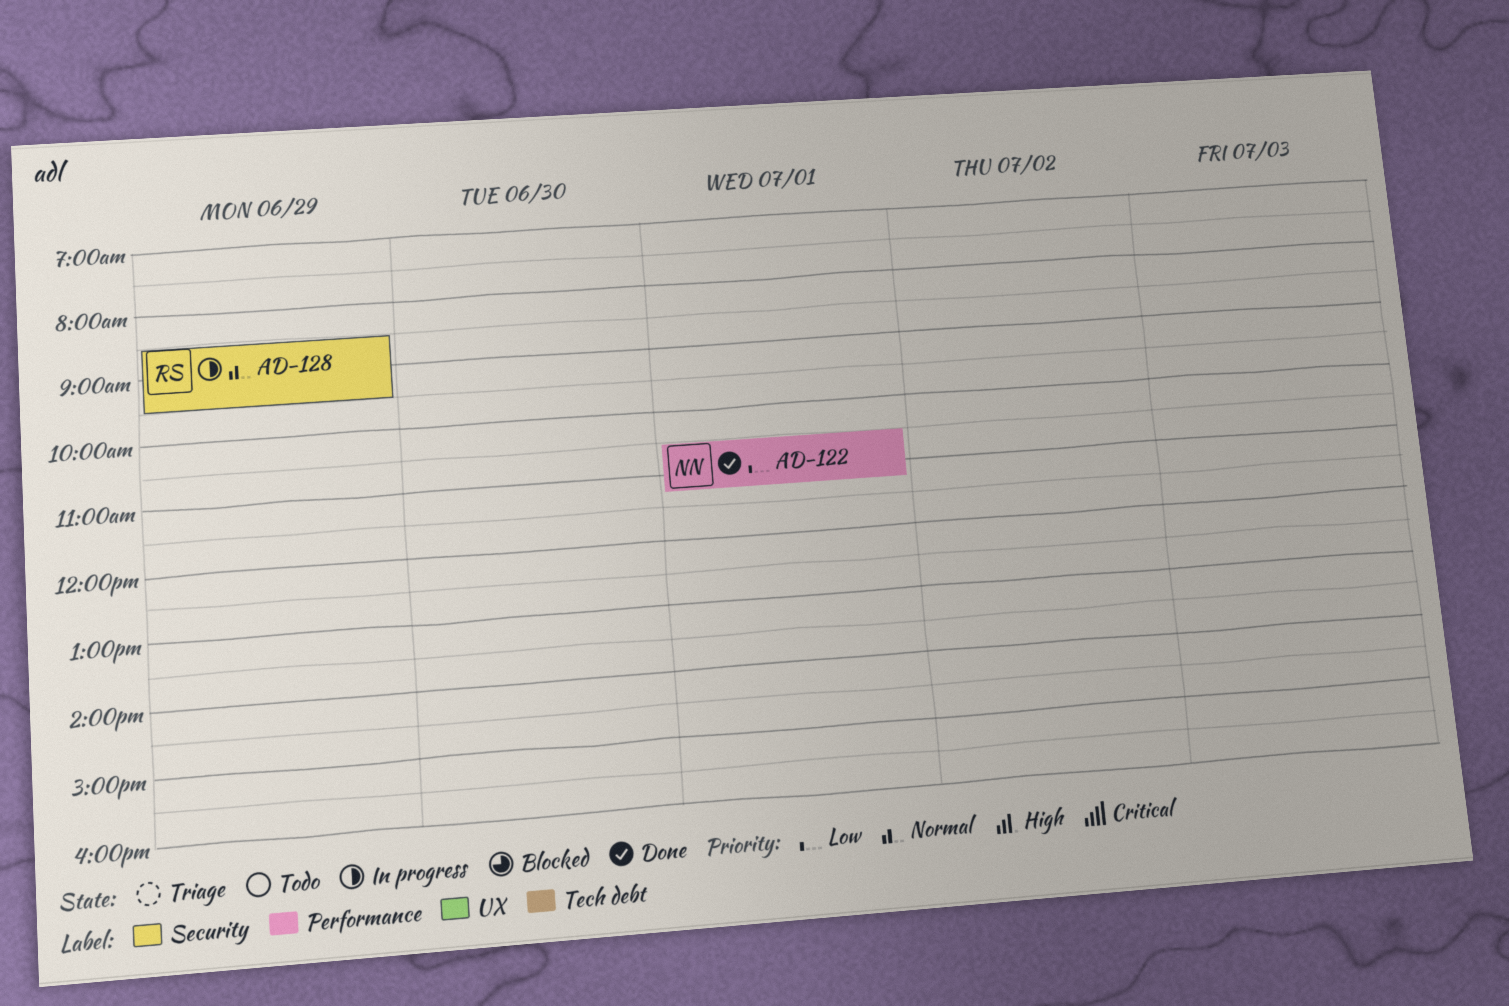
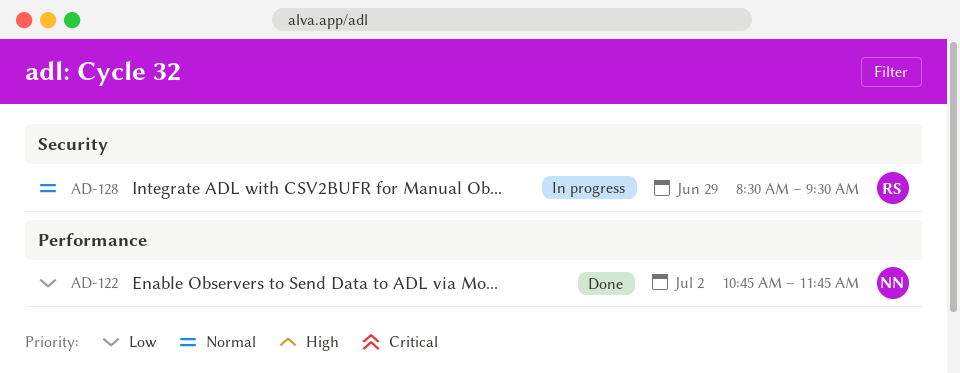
AD-122, day: Jul 1 -> Jul 2
AD-122, begins: 10:30 -> 10:45
AD-122, ends: 11:15 -> 11:45

